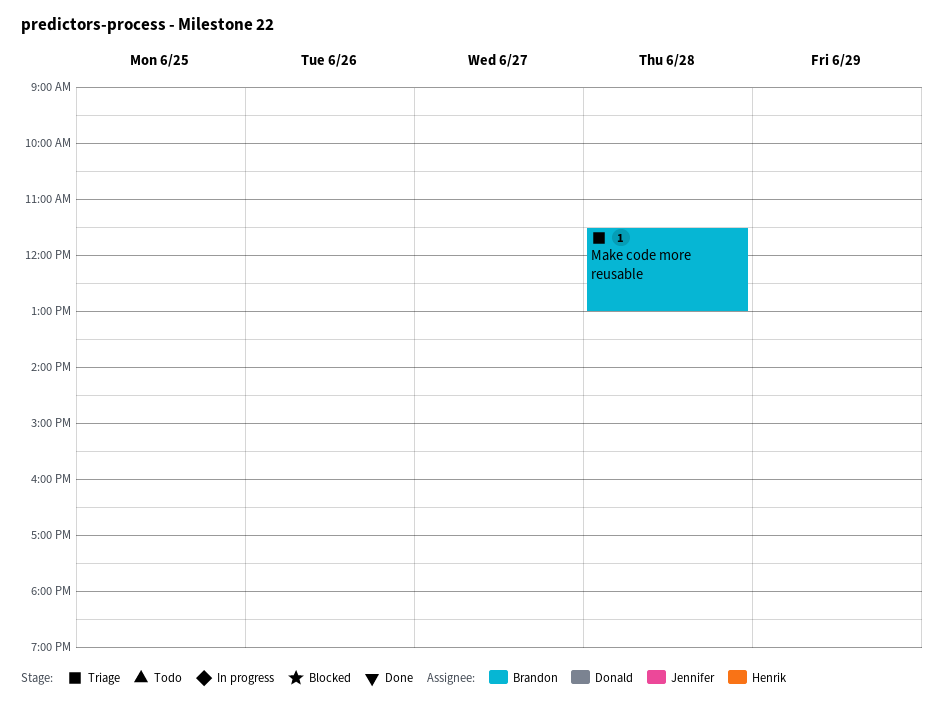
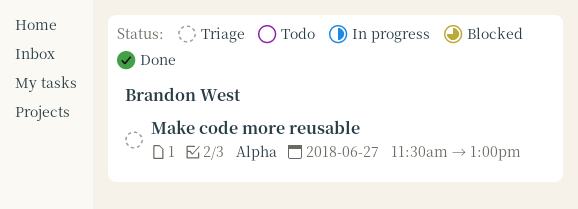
Make code more reusable, day: Jun 28 -> Jun 27

